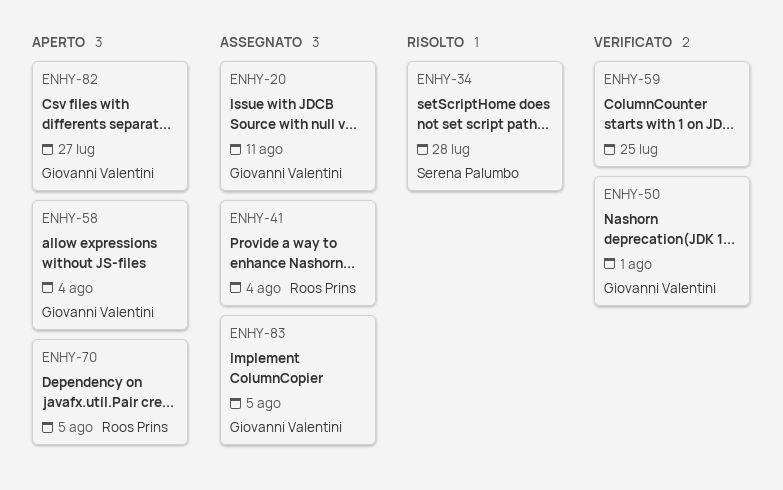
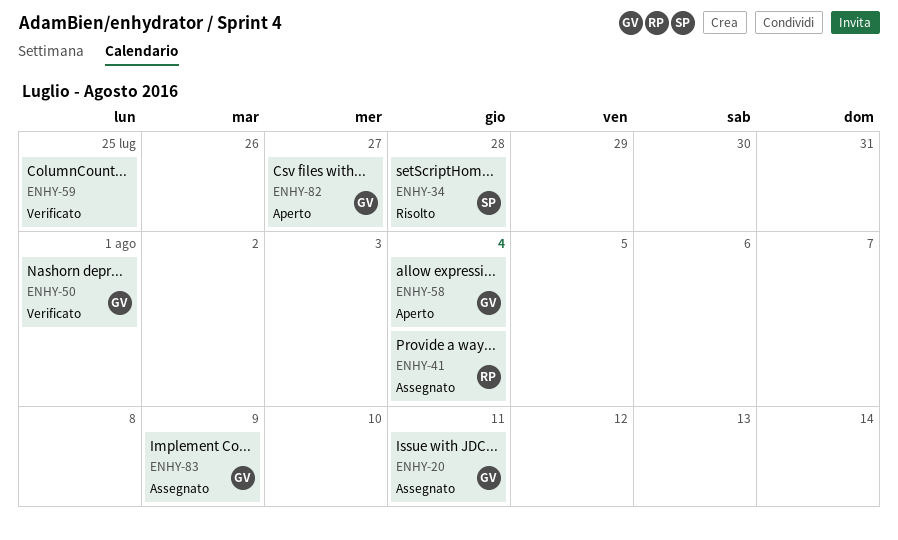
ENHY-70: present -> none
ENHY-83, due: Aug 5 -> Aug 9

